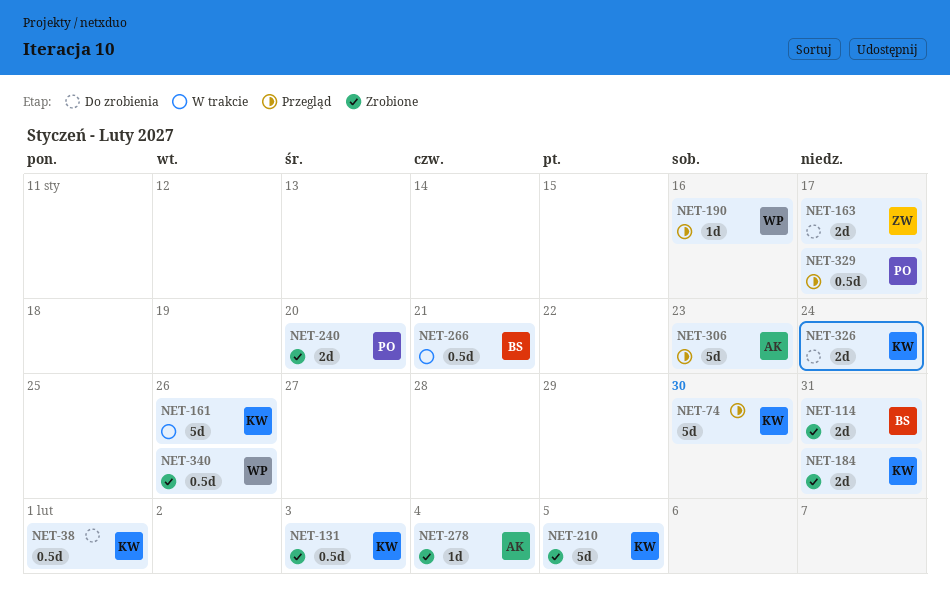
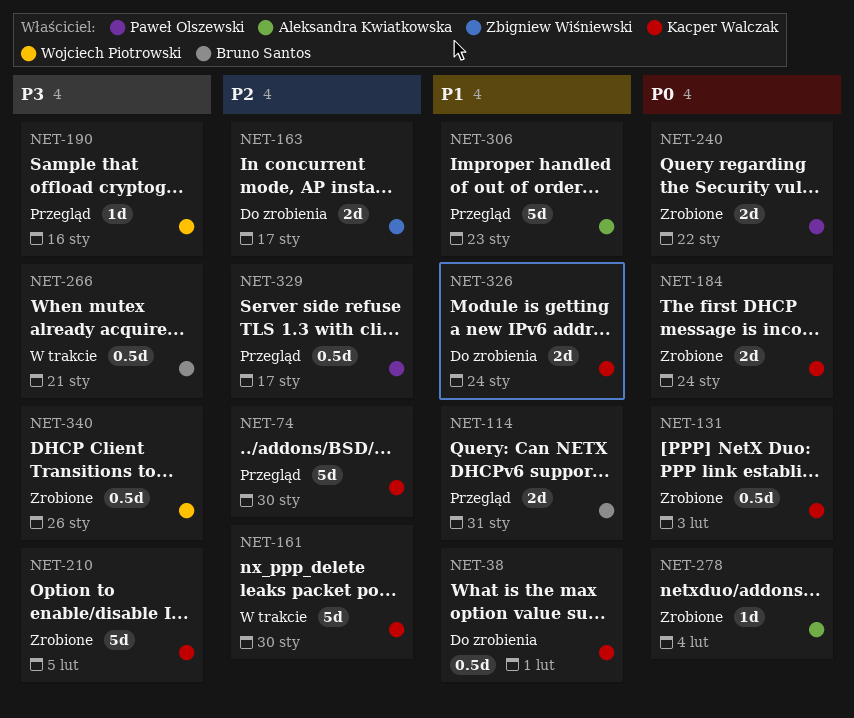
NET-114, status: Zrobione -> Przegląd
NET-161, due: Jan 26 -> Jan 30
NET-184, due: Jan 31 -> Jan 24
NET-240, due: Jan 20 -> Jan 22

